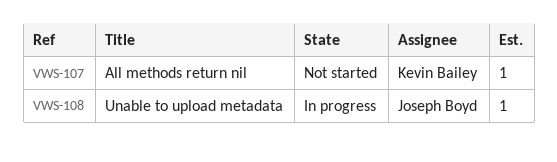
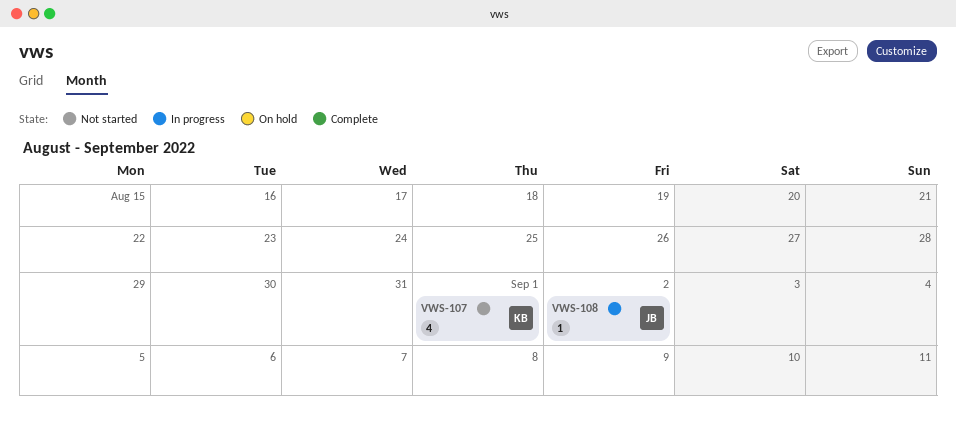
VWS-107, estimate: 1 -> 4

